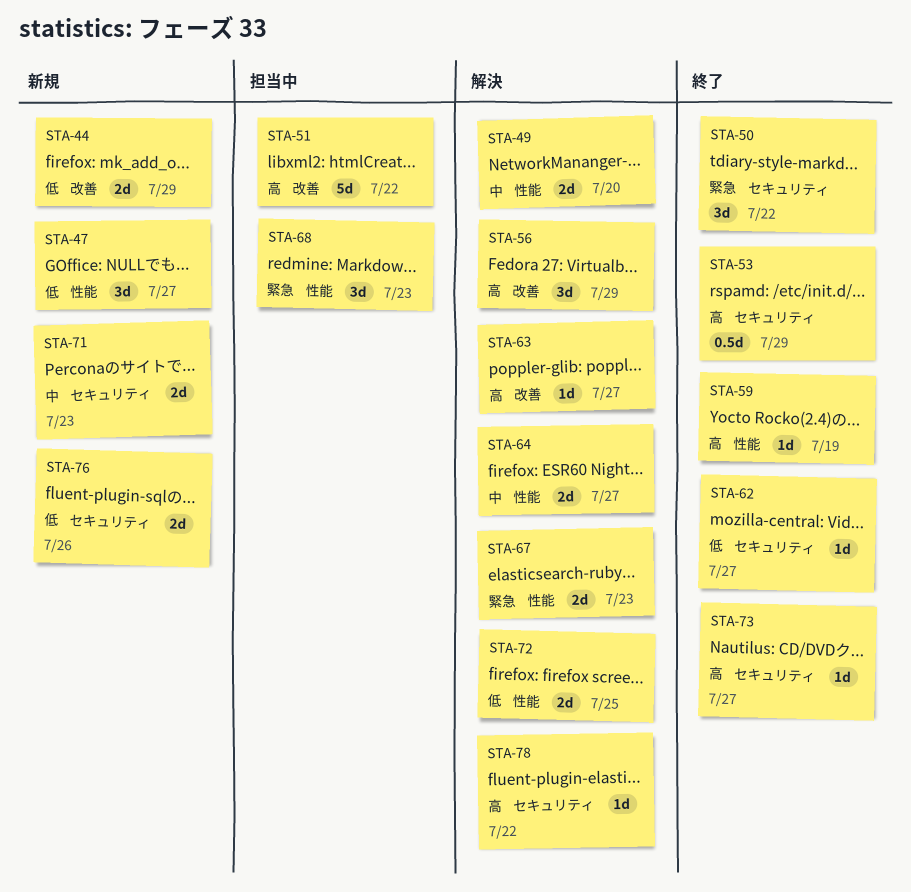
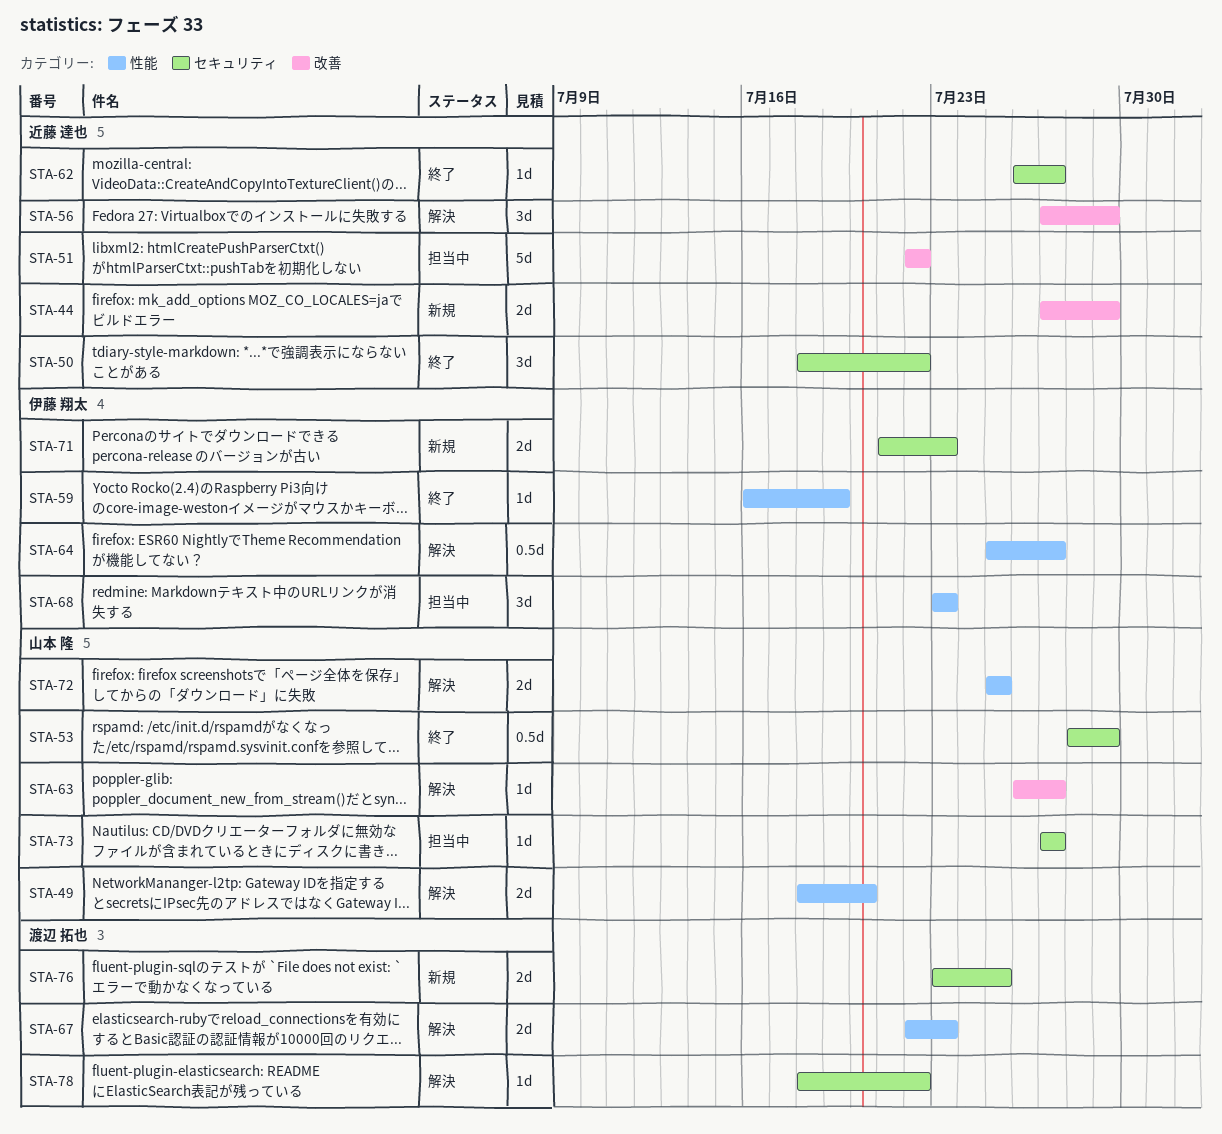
STA-47: present -> none
STA-64, estimate: 2d -> 0.5d
STA-73, status: 終了 -> 担当中
STA-76, due: Jul 26 -> Jul 25

